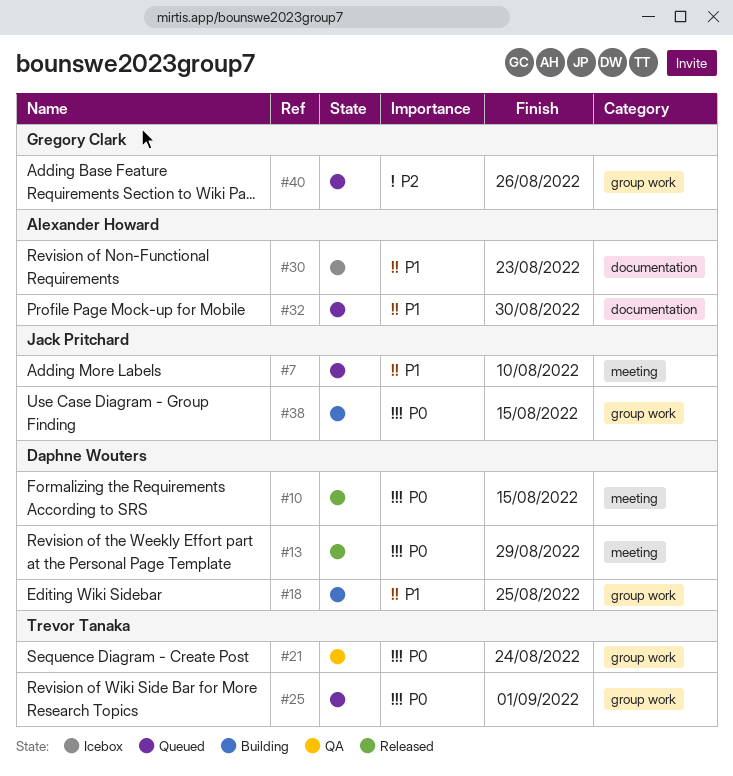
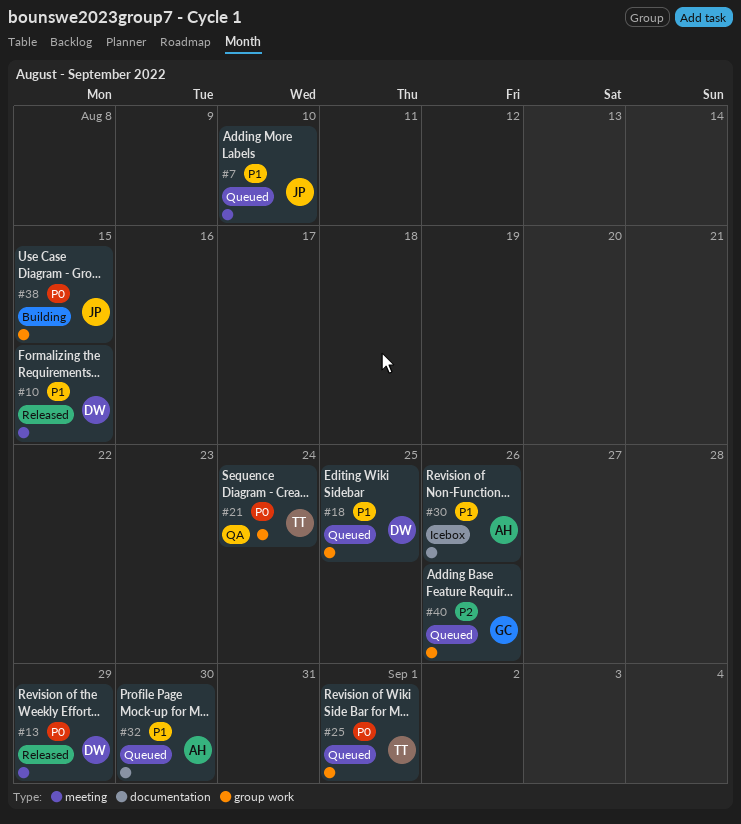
#10, priority: P0 -> P1
#18, status: Building -> Queued
#30, due: Aug 23 -> Aug 26

